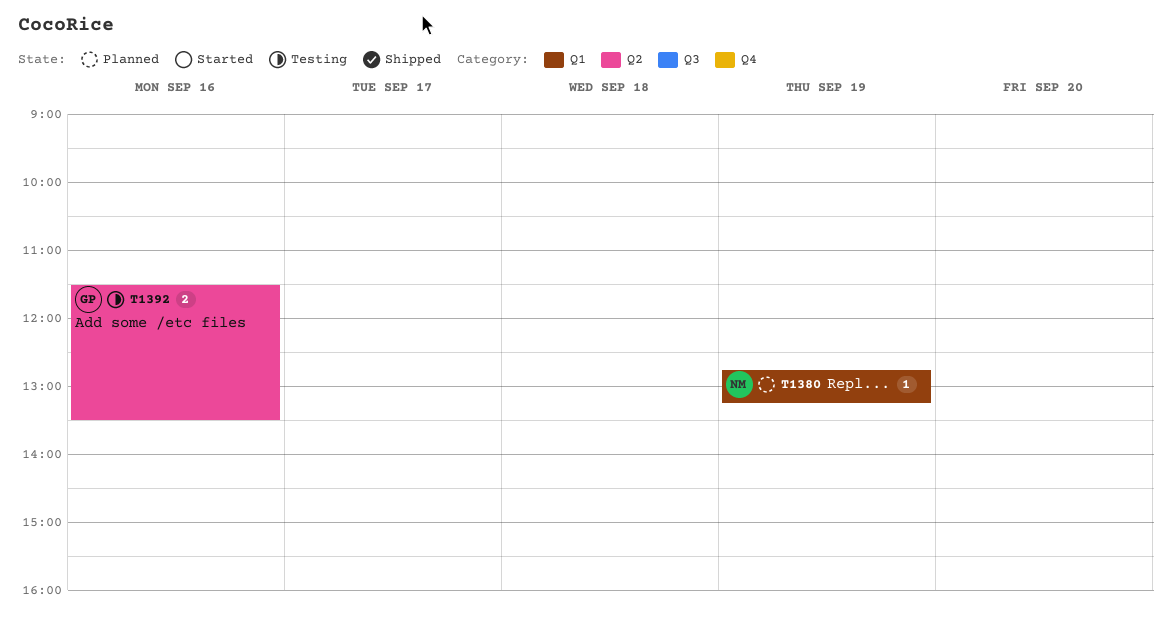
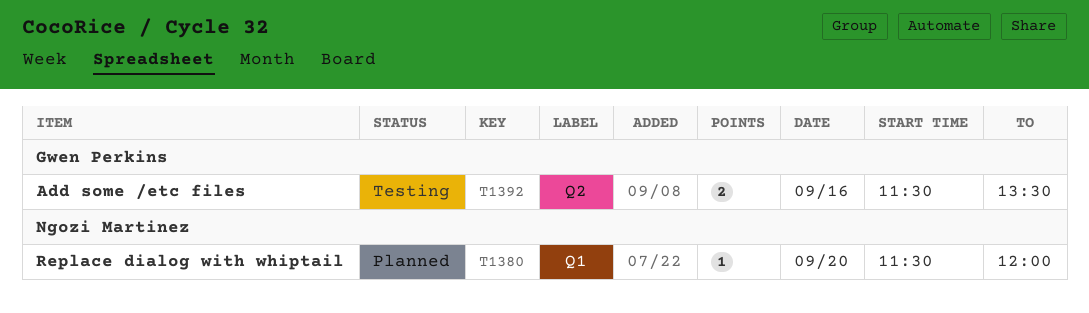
T1380, day: Sep 19 -> Sep 20
T1380, begins: 12:45 -> 11:30
T1380, ends: 13:15 -> 12:00

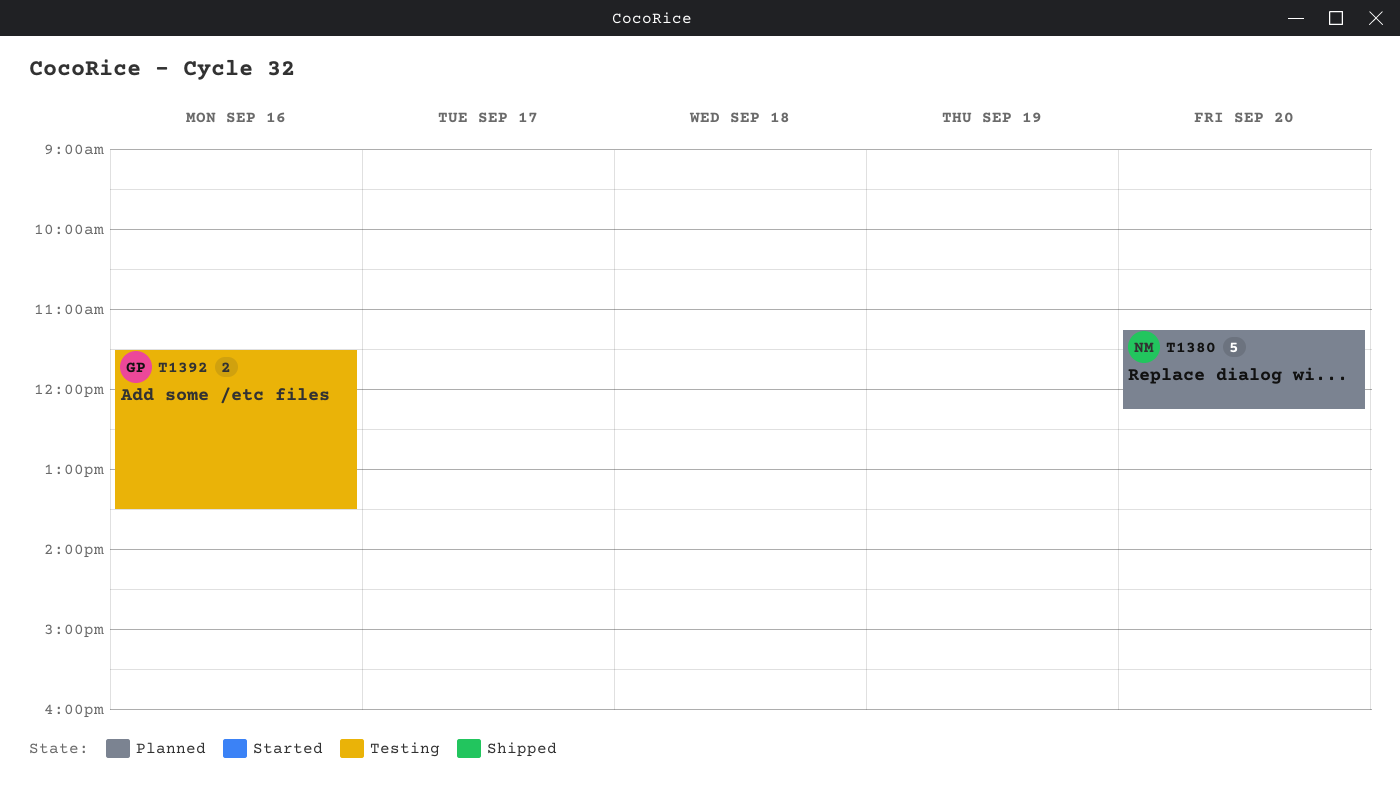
T1380, estimate: 1 -> 5
T1380, begins: 11:30 -> 11:15
T1380, ends: 12:00 -> 12:15

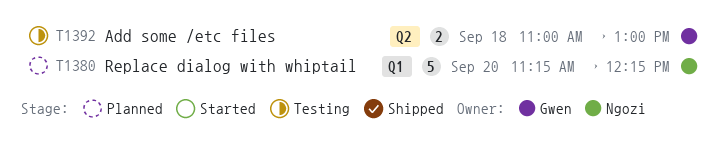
T1392, day: Sep 16 -> Sep 18
T1392, begins: 11:30 -> 11:00
T1392, ends: 13:30 -> 13:00

